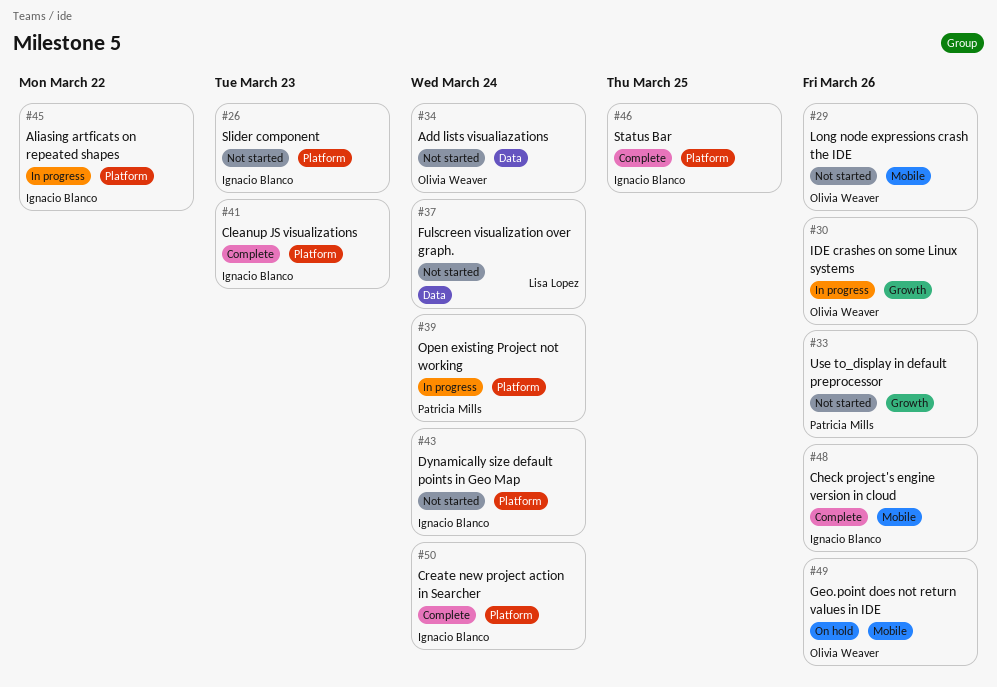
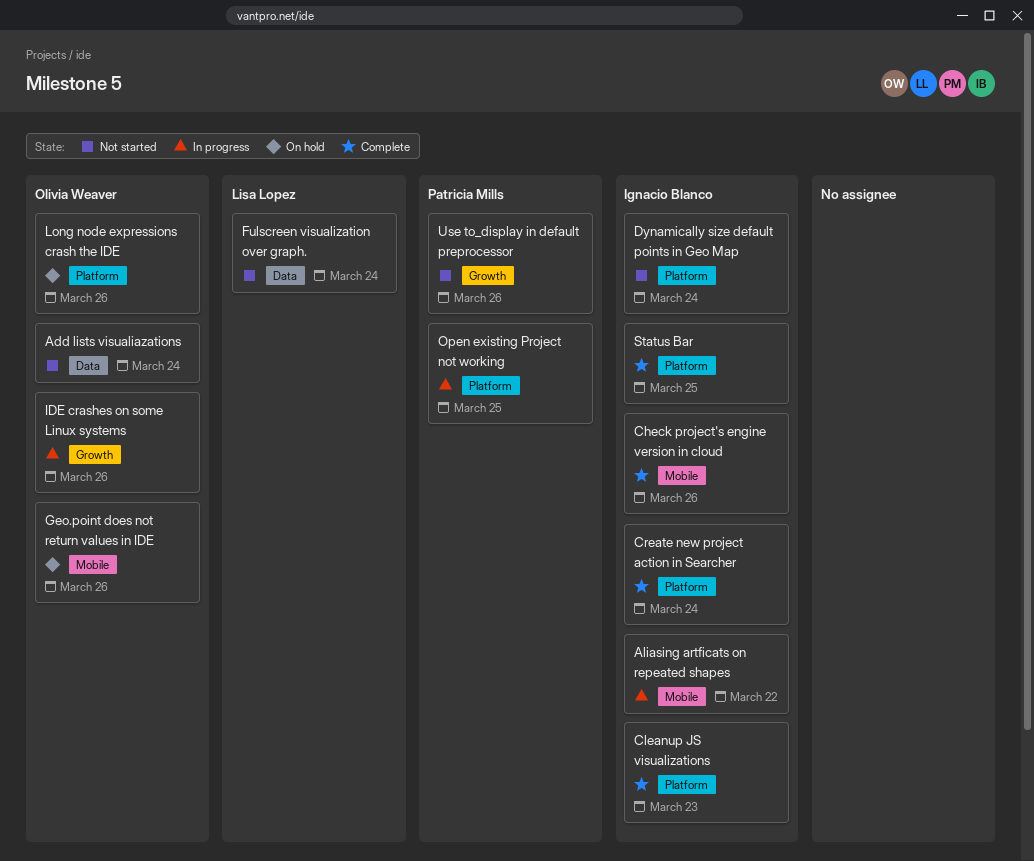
Aliasing artficats on repeated shapes, label: Platform -> Mobile
Long node expressions crash the IDE, status: Not started -> On hold
Long node expressions crash the IDE, label: Mobile -> Platform
Open existing Project not working, due: Mar 24 -> Mar 25
Slider component: present -> none

